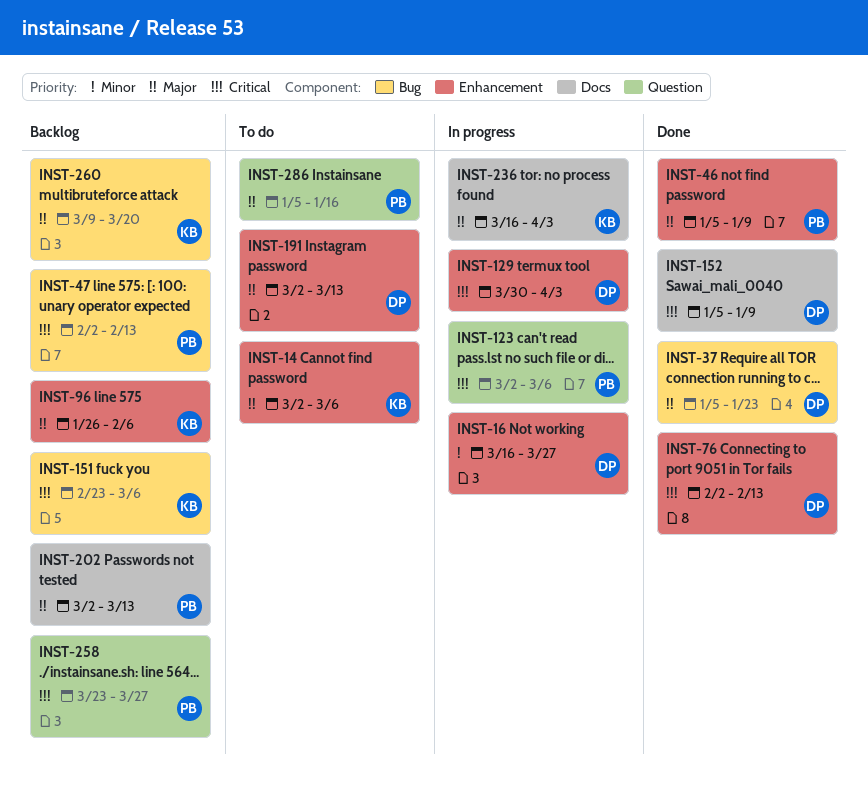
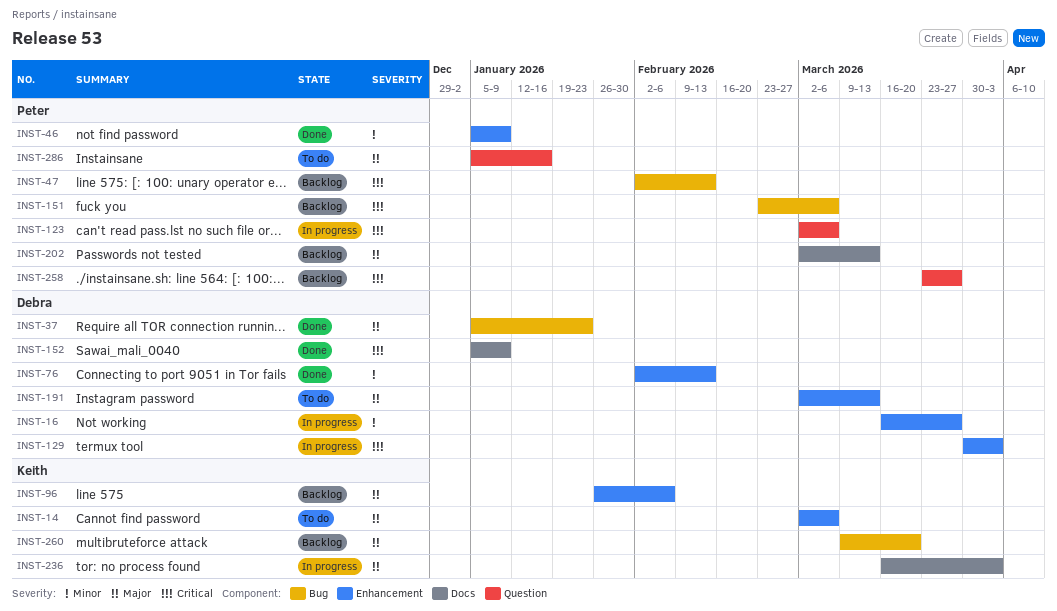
INST-46, priority: Major -> Minor
INST-76, priority: Critical -> Minor
INST-151, owner: Keith -> Peter

